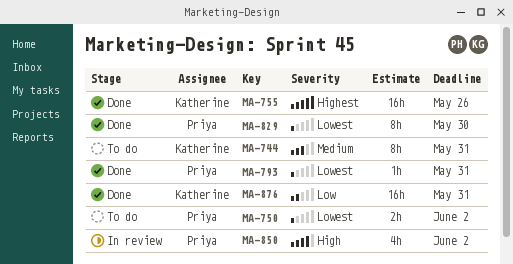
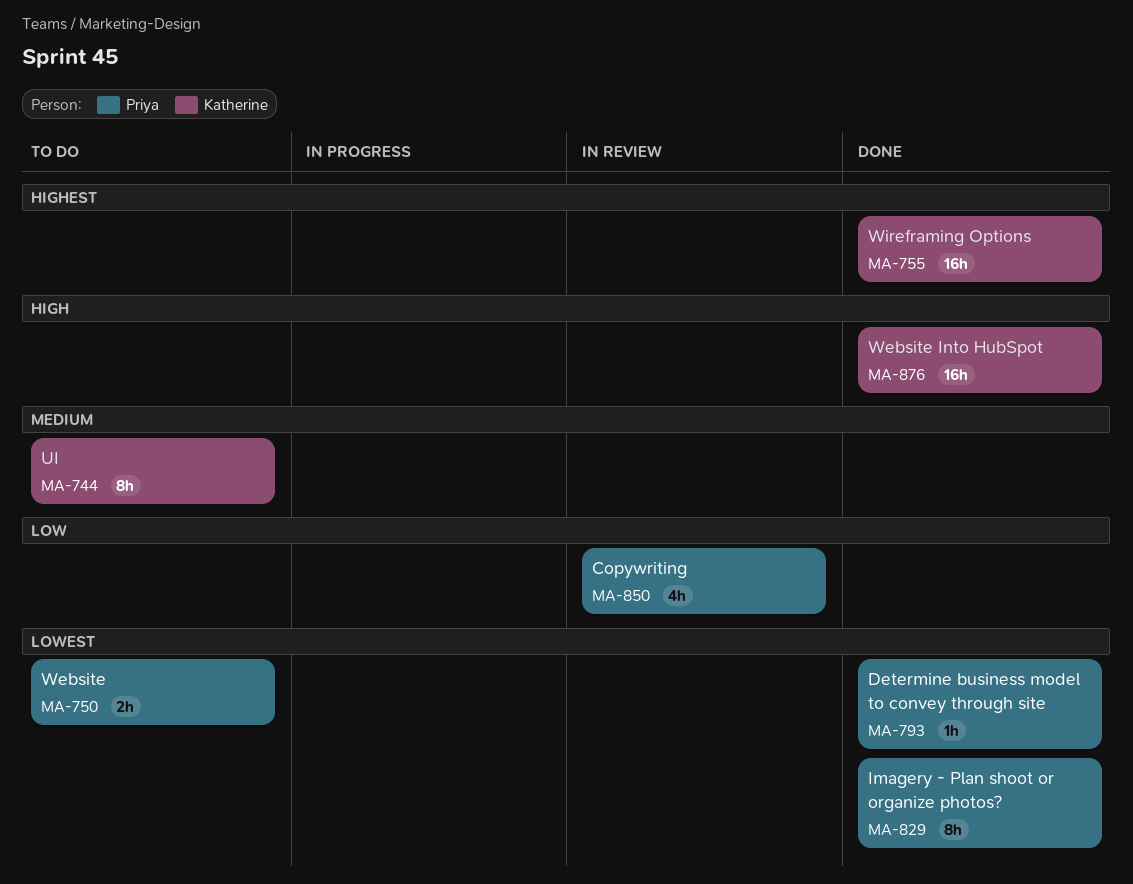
MA-850, priority: High -> Low
MA-876, priority: Low -> High

